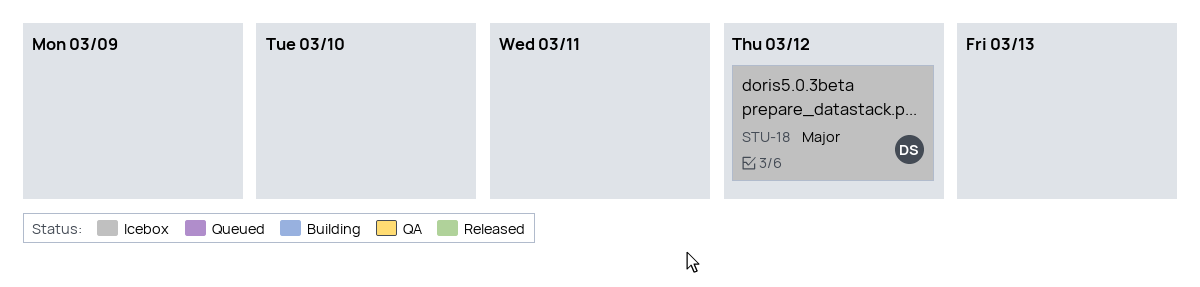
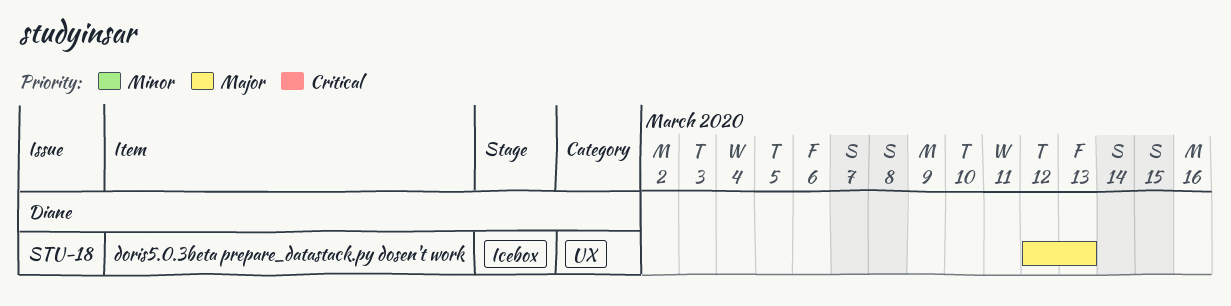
STU-18, due: Mar 12 -> Mar 13

